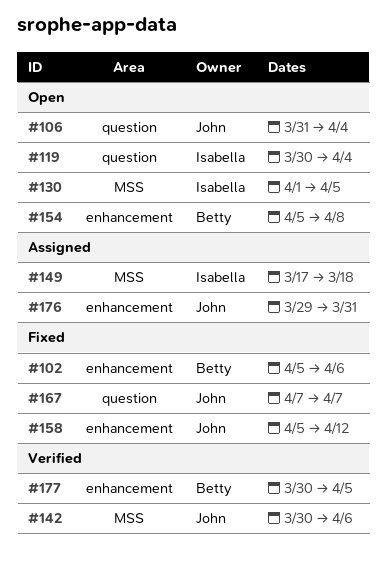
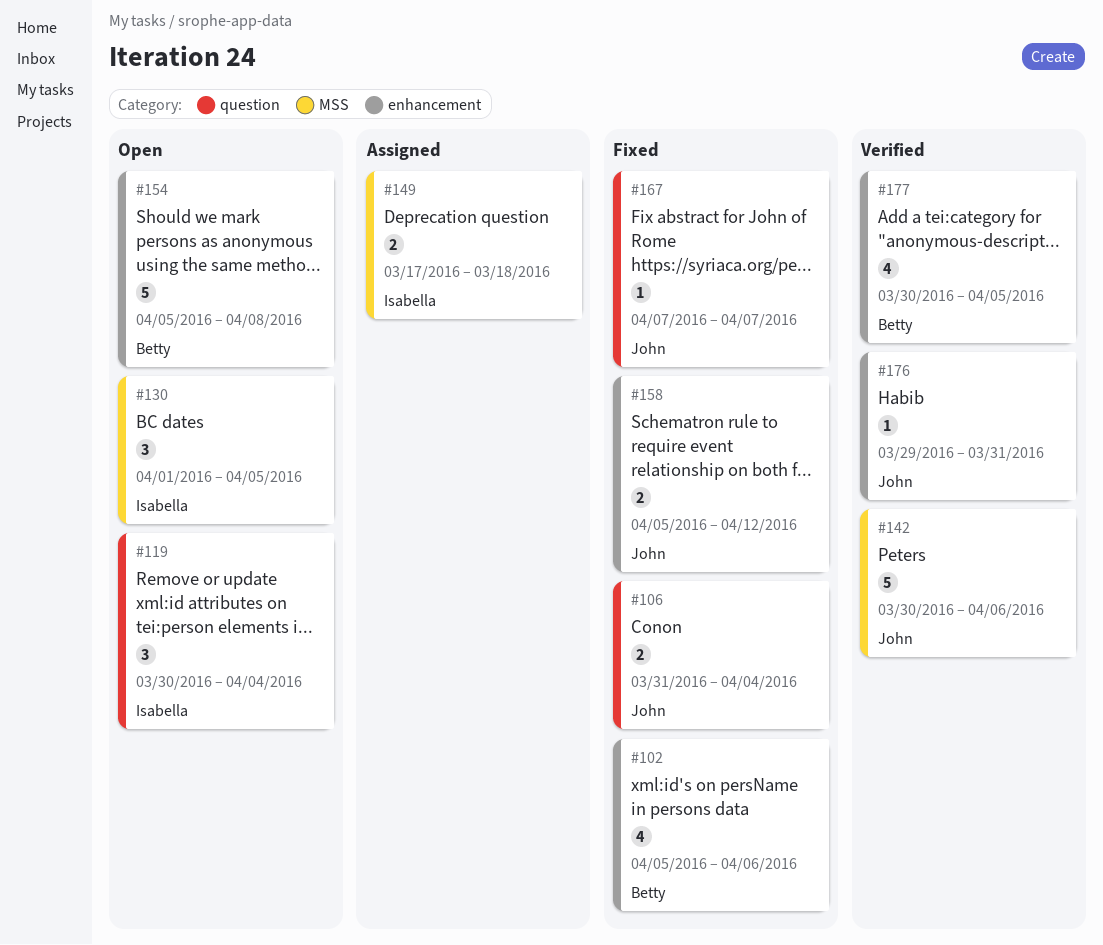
#106, status: Open -> Fixed
#176, status: Assigned -> Verified

